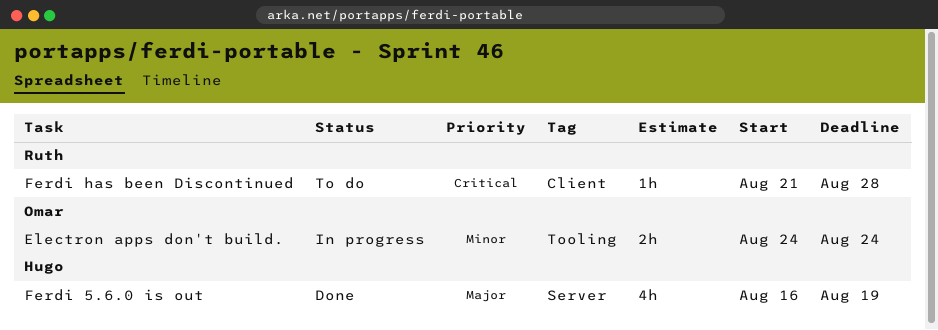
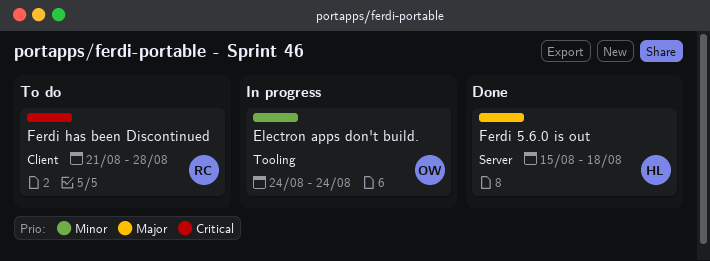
Ferdi 5.6.0 is out, start: Aug 16 -> Aug 15
Ferdi 5.6.0 is out, due: Aug 19 -> Aug 18

